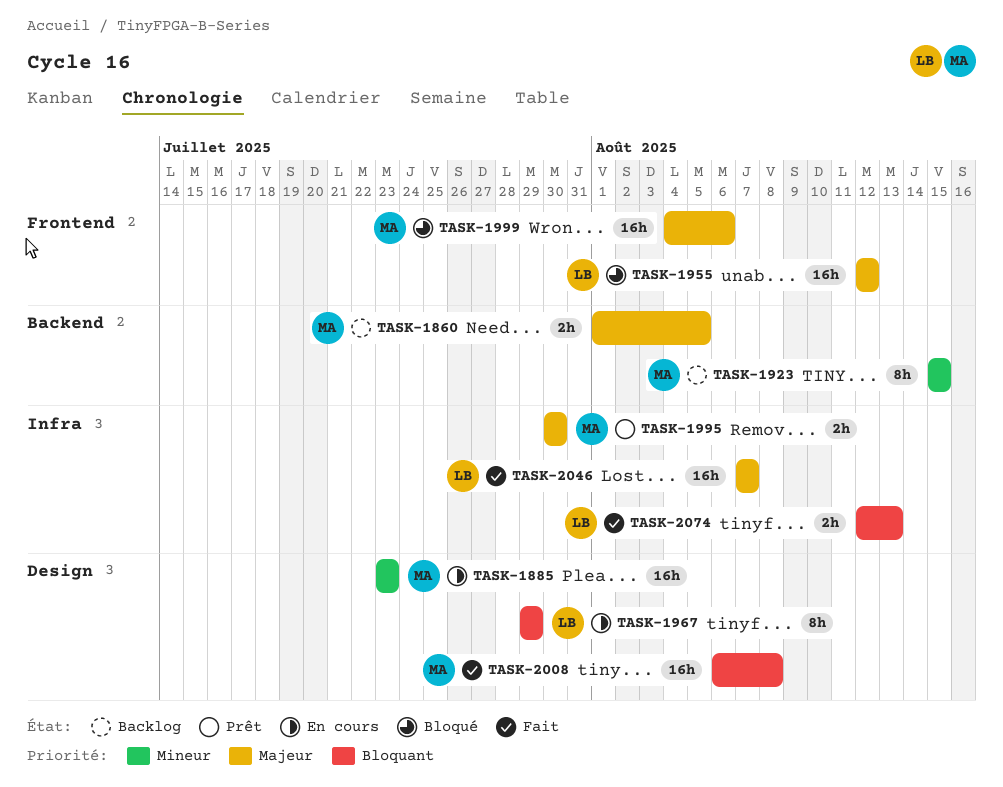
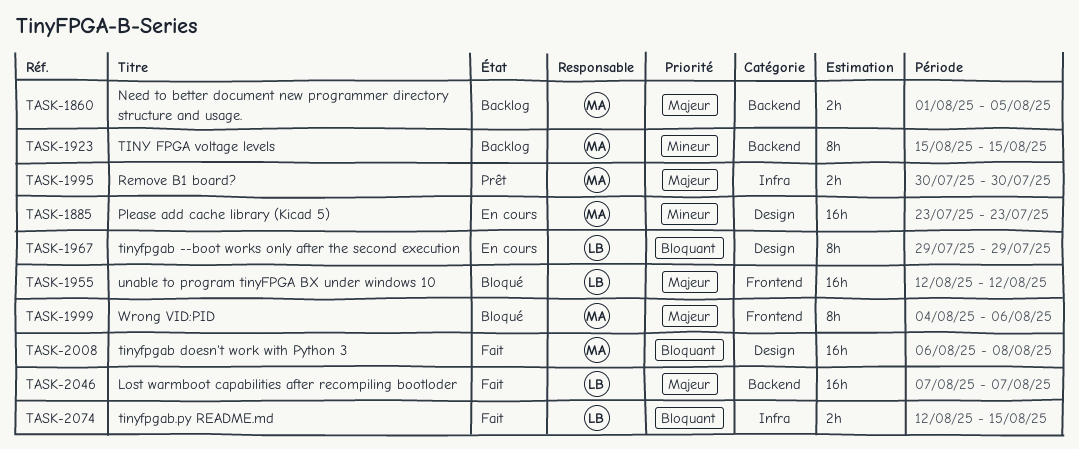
TASK-1999, estimate: 16h -> 8h
TASK-2046, label: Infra -> Backend
TASK-2074, due: Aug 13 -> Aug 15

